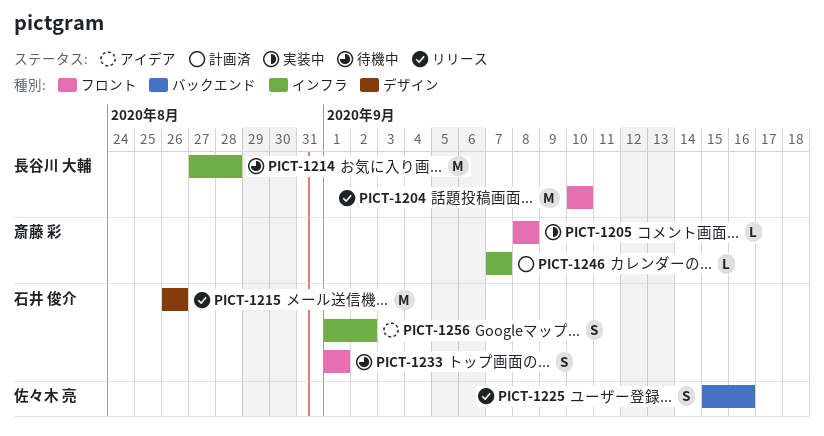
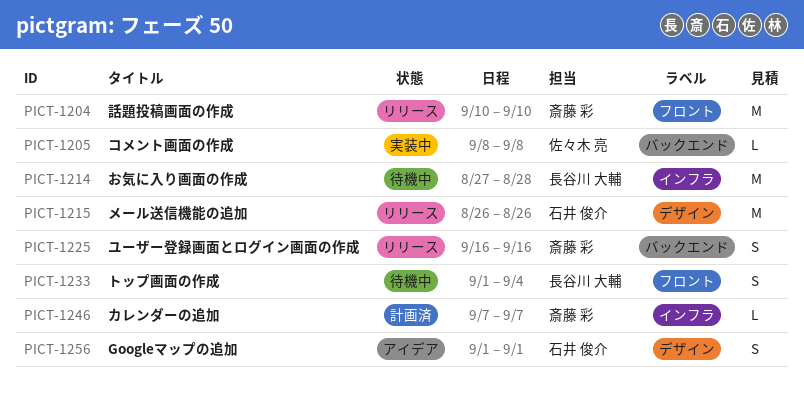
PICT-1204, owner: 長谷川 大輔 -> 斎藤 彩
PICT-1205, owner: 斎藤 彩 -> 佐々木 亮
PICT-1205, label: フロント -> バックエンド
PICT-1225, owner: 佐々木 亮 -> 斎藤 彩
PICT-1225, start: Sep 15 -> Sep 16
PICT-1233, owner: 石井 俊介 -> 長谷川 大輔
PICT-1233, due: Sep 1 -> Sep 4
PICT-1256, label: インフラ -> デザイン
PICT-1256, due: Sep 2 -> Sep 1

